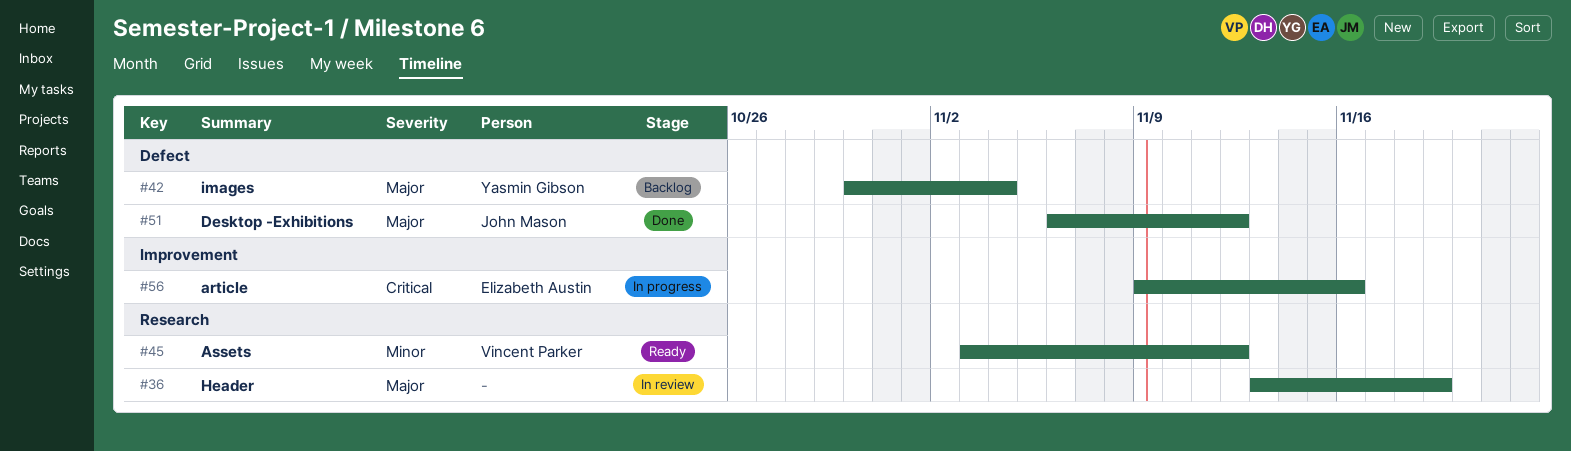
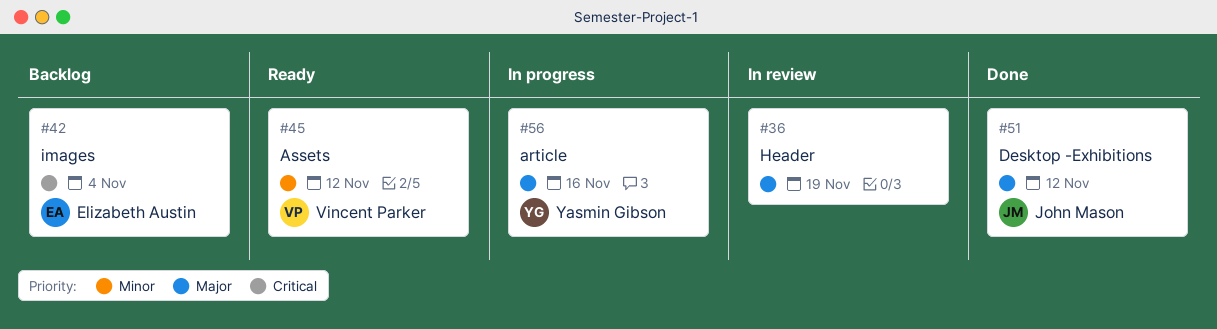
#42, owner: Yasmin Gibson -> Elizabeth Austin
#42, priority: Major -> Critical
#56, owner: Elizabeth Austin -> Yasmin Gibson
#56, priority: Critical -> Major

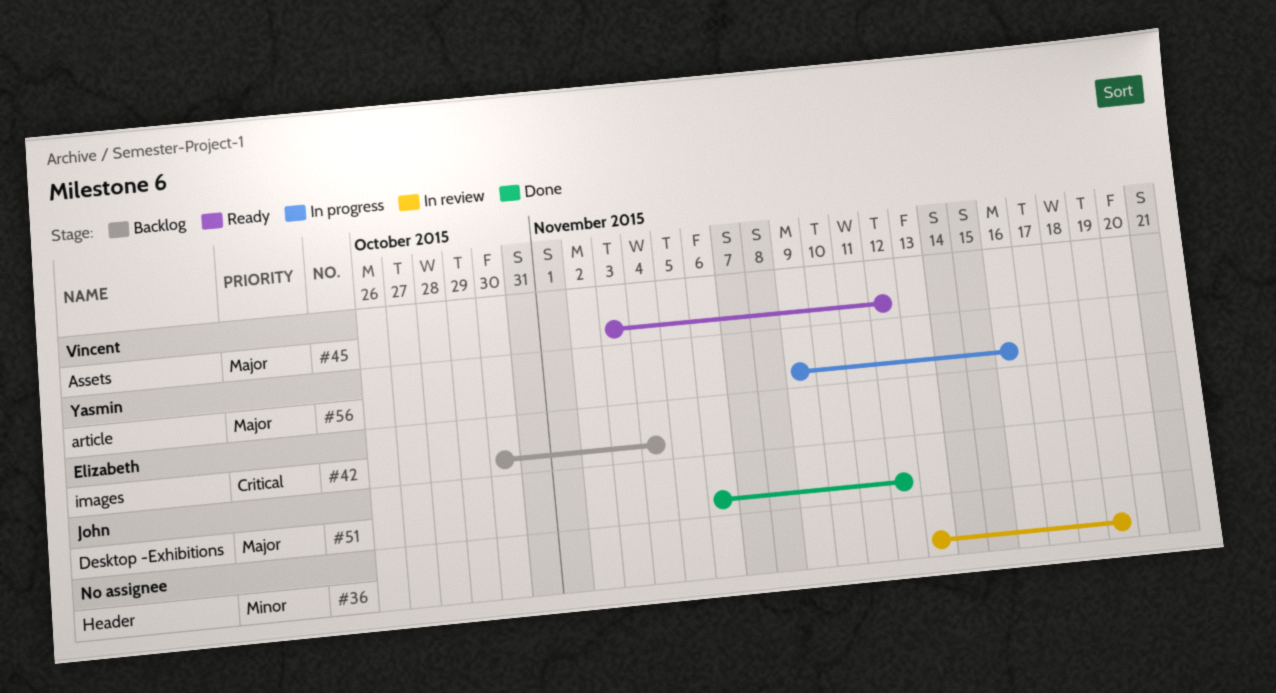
#36, priority: Major -> Minor
#45, priority: Minor -> Major

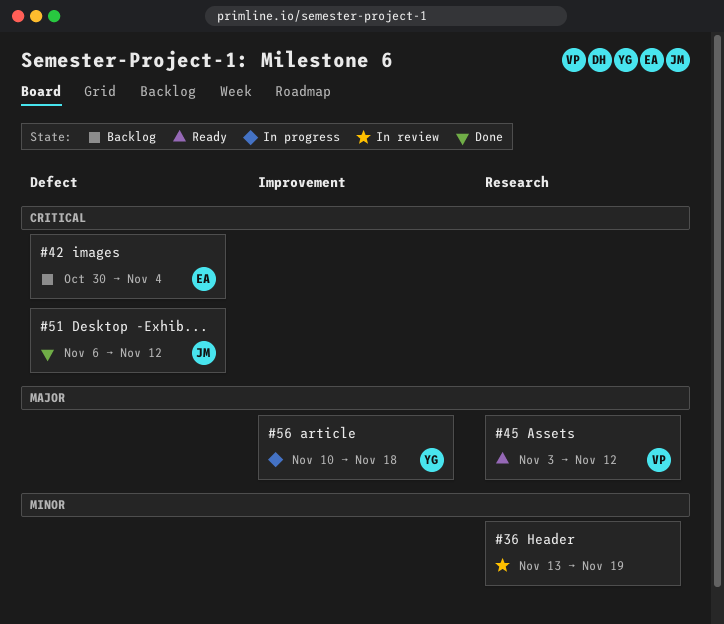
#51, priority: Major -> Critical
#56, start: Nov 9 -> Nov 10
#56, due: Nov 16 -> Nov 18

